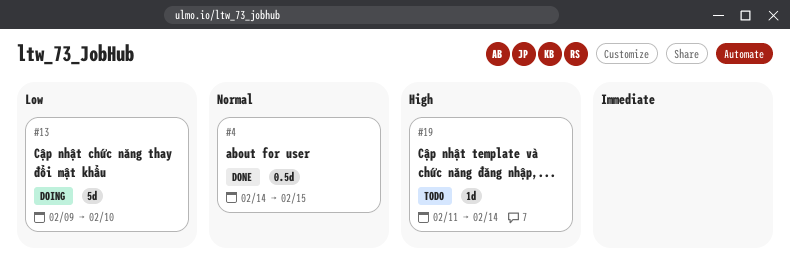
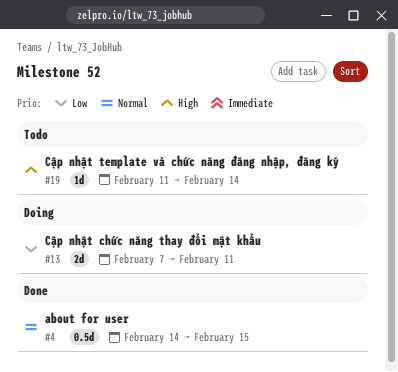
#13, estimate: 5d -> 2d
#13, start: Feb 9 -> Feb 7
#13, due: Feb 10 -> Feb 11

